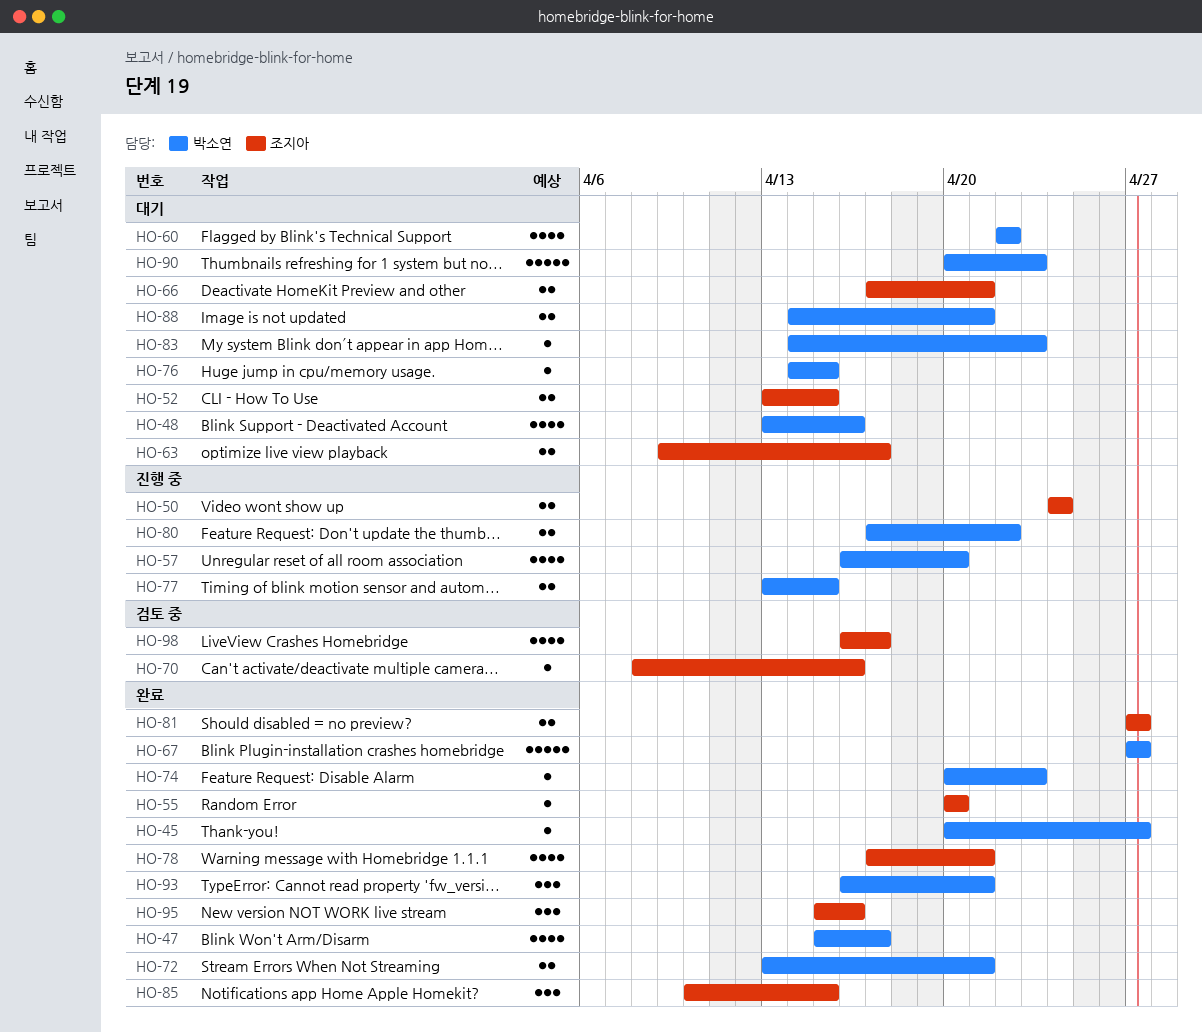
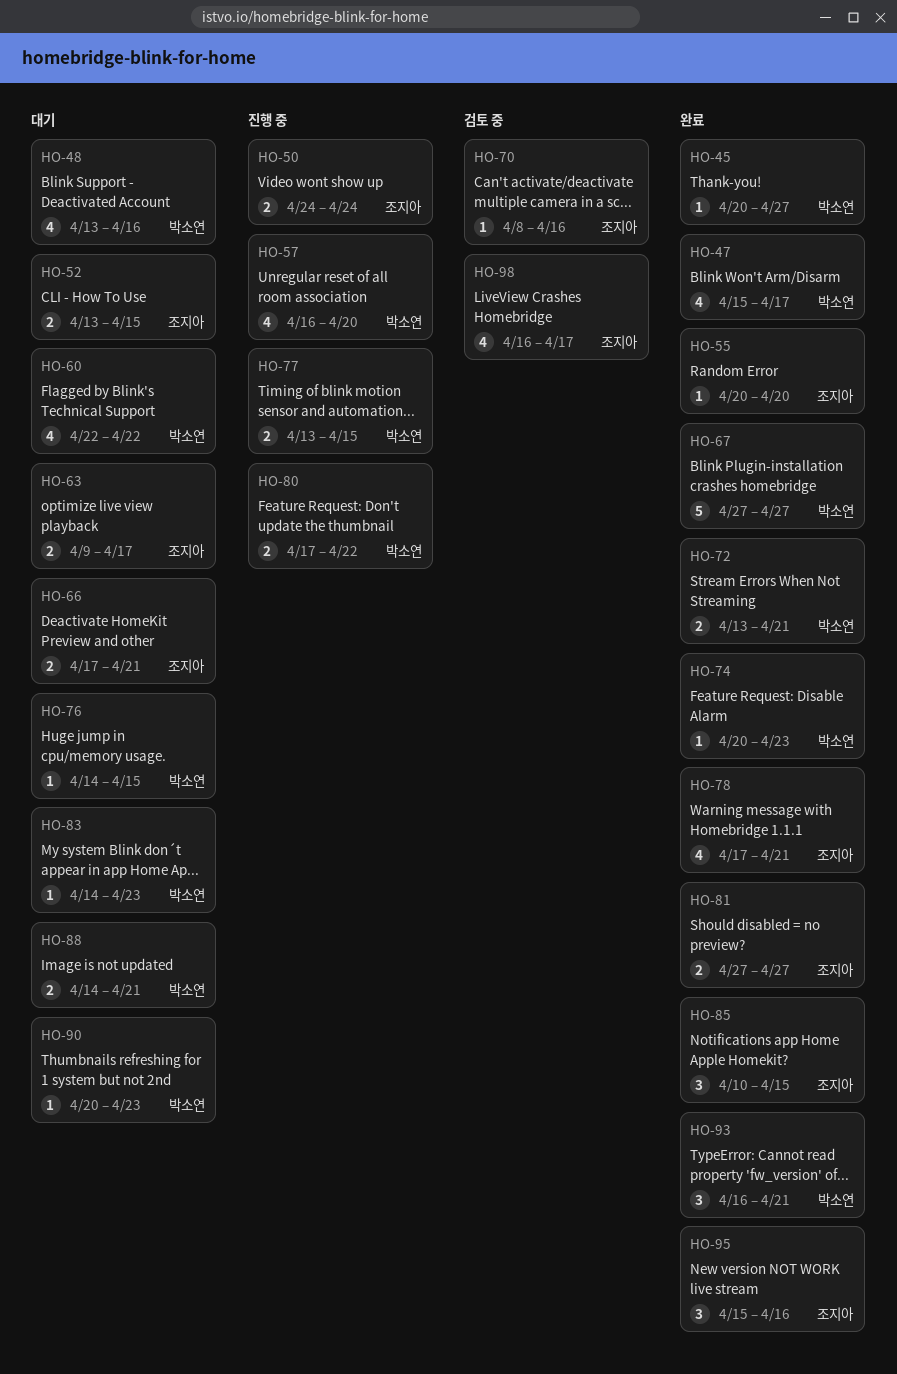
HO-90, estimate: 5 -> 1

